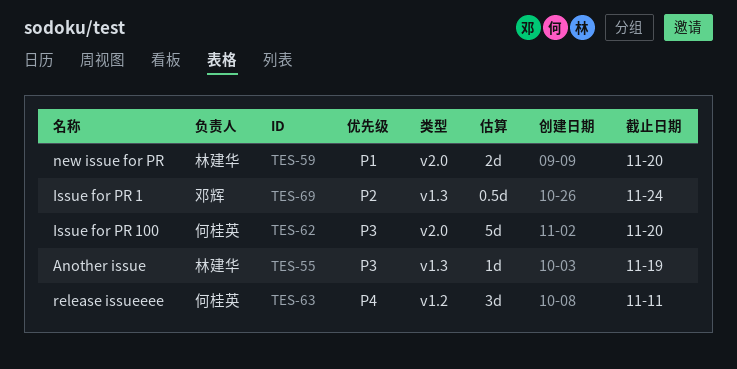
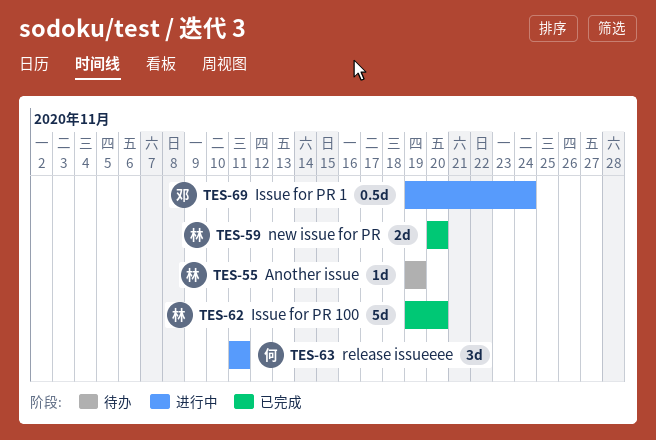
TES-62, owner: 何桂英 -> 林建华

